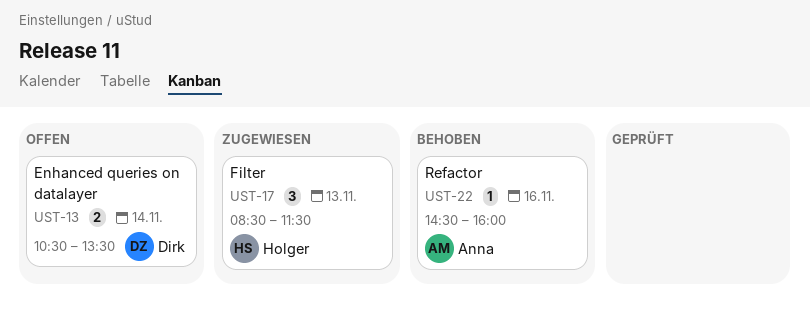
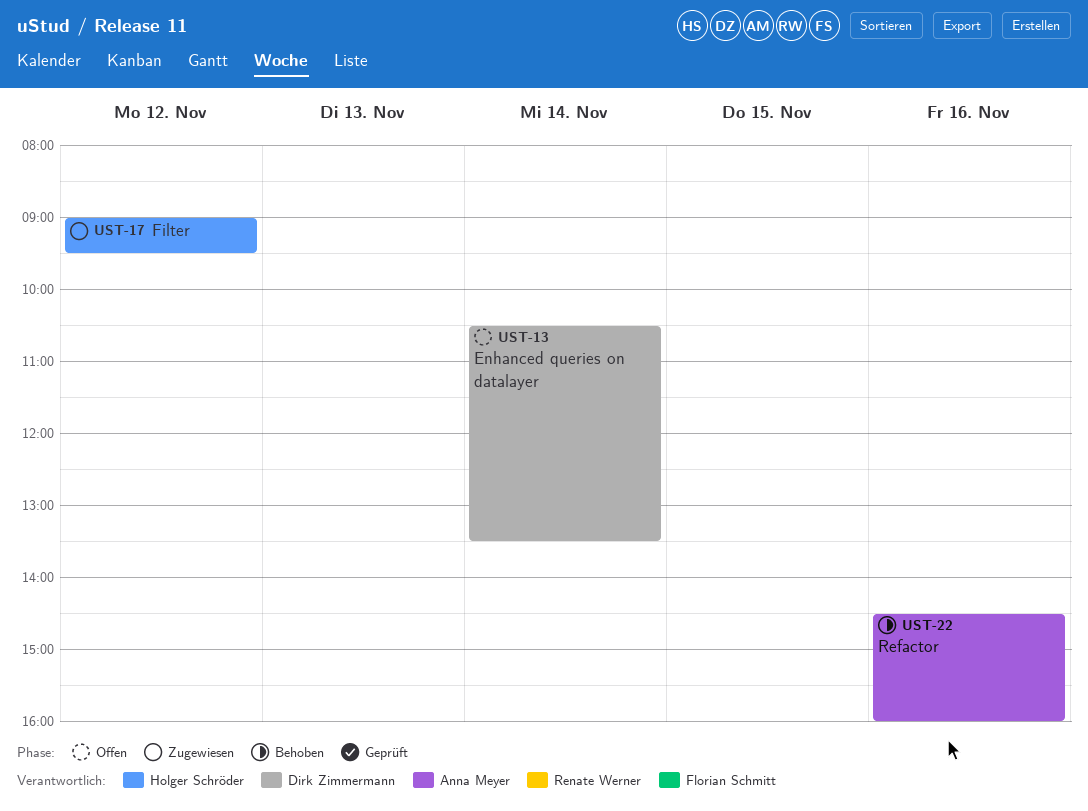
UST-17, day: Nov 13 -> Nov 12
UST-17, begins: 08:30 -> 09:00
UST-17, ends: 11:30 -> 09:30

